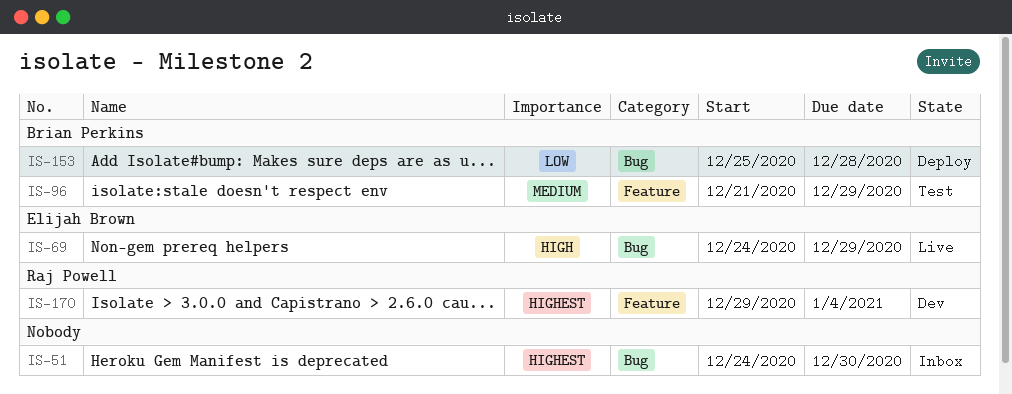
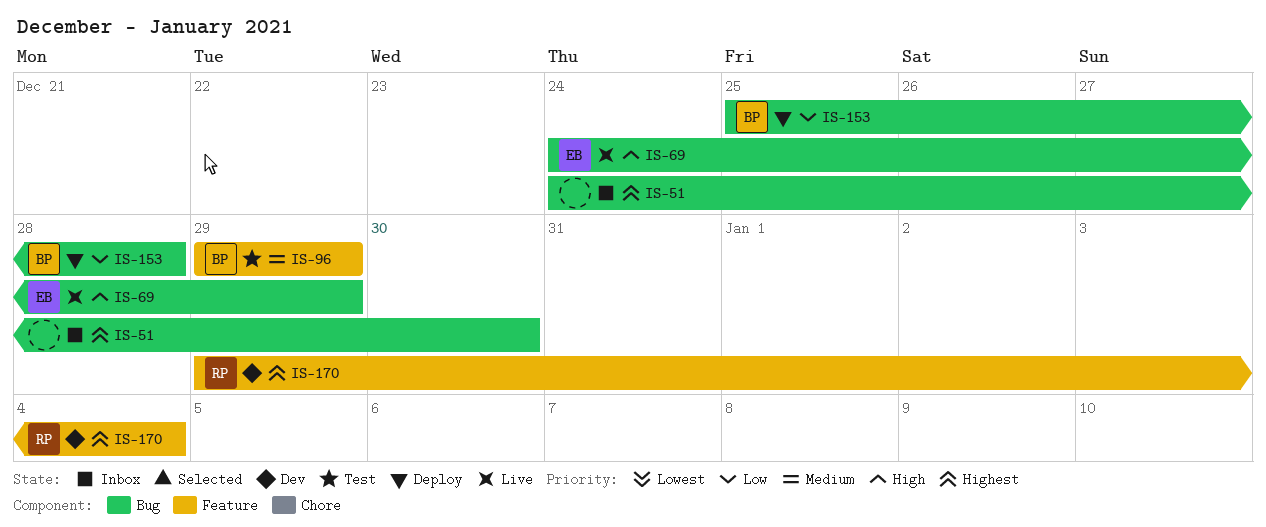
IS-96, start: Dec 21 -> Dec 29

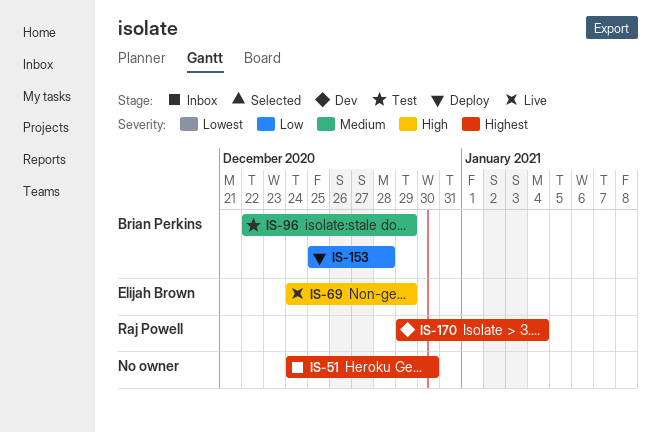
IS-96, start: Dec 29 -> Dec 22

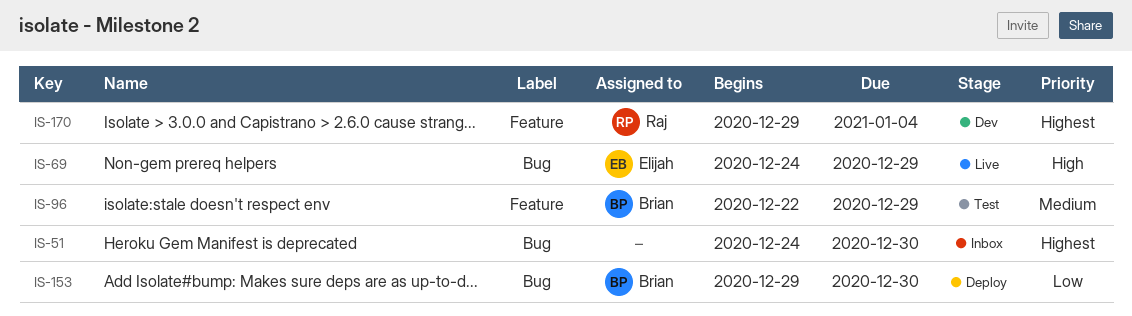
IS-153, start: Dec 25 -> Dec 29
IS-153, due: Dec 28 -> Dec 30

